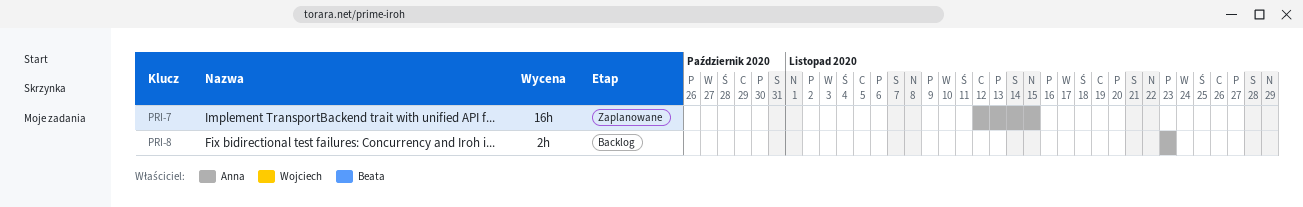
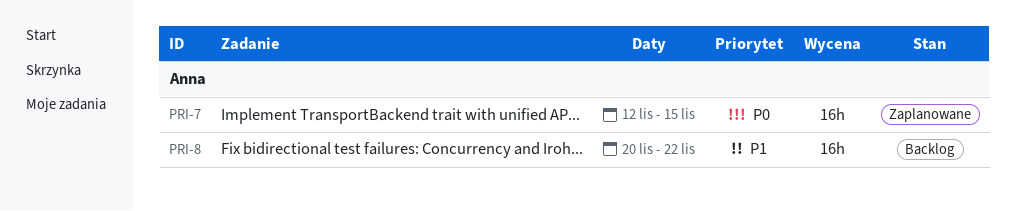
PRI-8, estimate: 2h -> 16h
PRI-8, start: Nov 23 -> Nov 20
PRI-8, due: Nov 23 -> Nov 22

